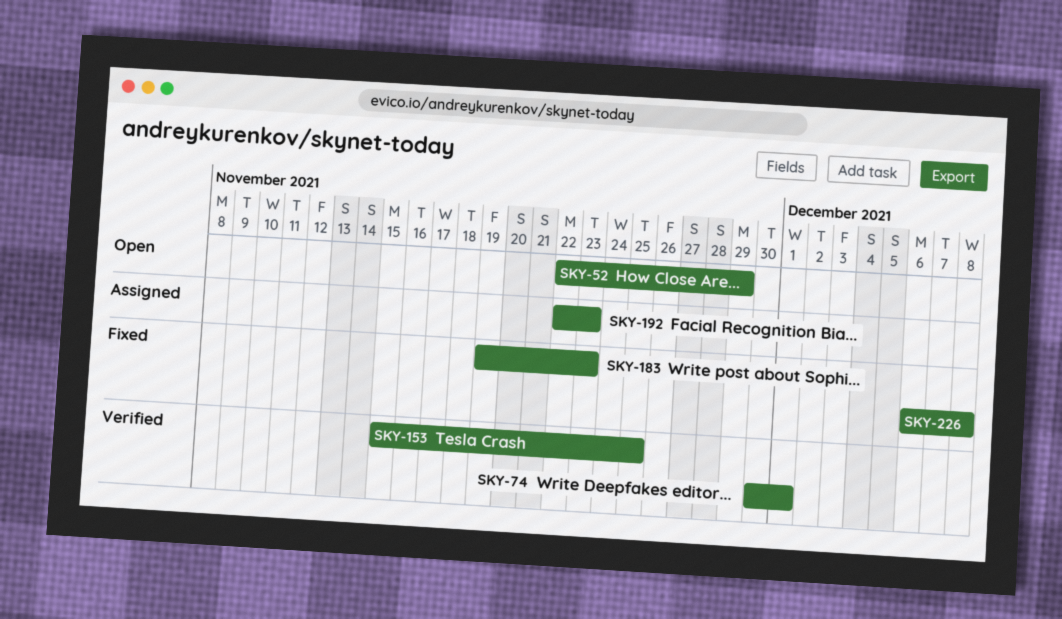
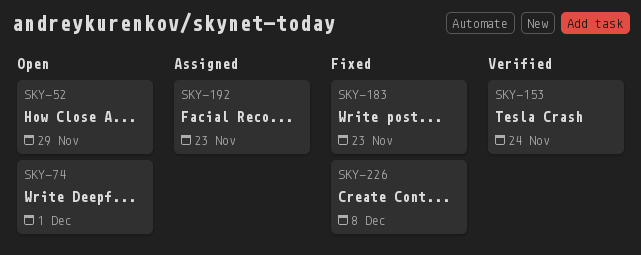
SKY-74, status: Verified -> Open
SKY-153, due: Nov 25 -> Nov 24

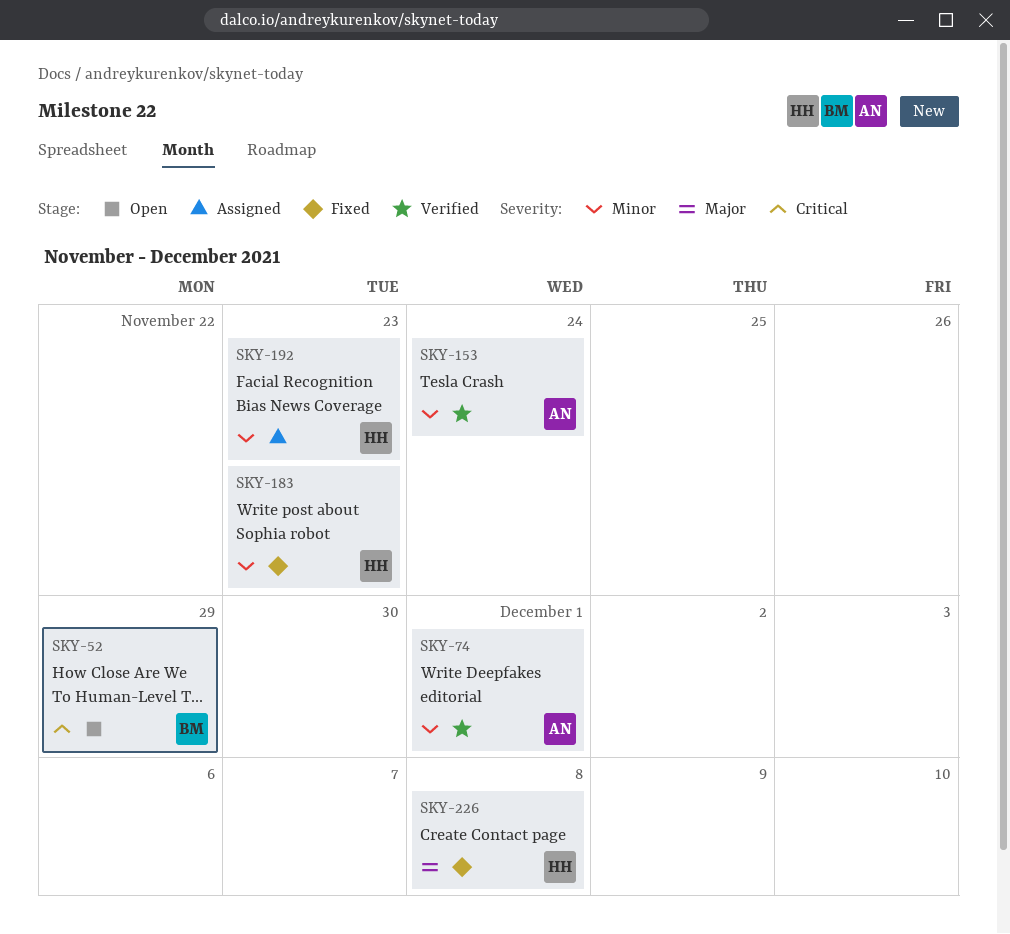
SKY-74, status: Open -> Verified

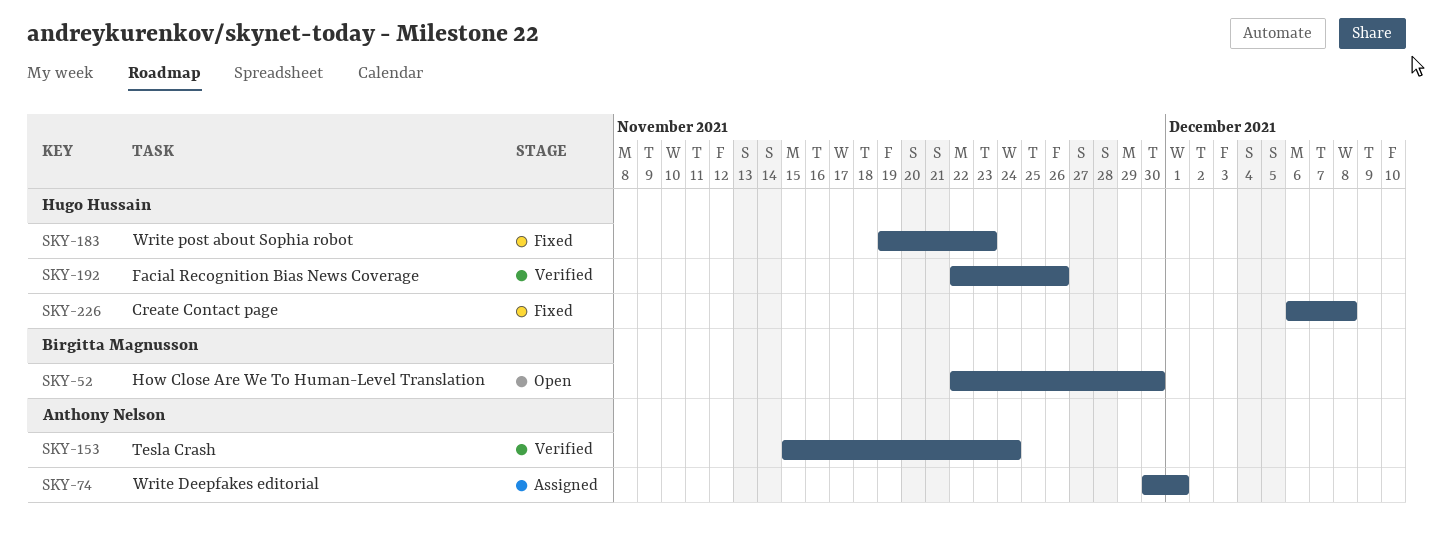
SKY-52, due: Nov 29 -> Nov 30
SKY-74, status: Verified -> Assigned
SKY-192, status: Assigned -> Verified
SKY-192, due: Nov 23 -> Nov 26

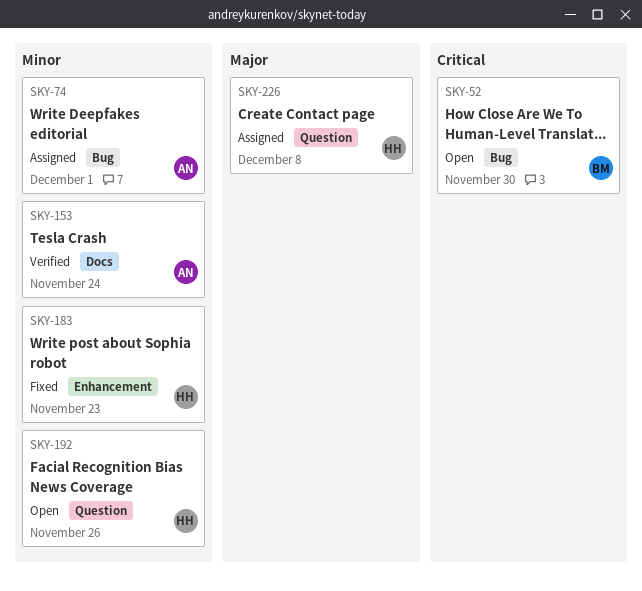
SKY-192, status: Verified -> Open
SKY-226, status: Fixed -> Assigned

